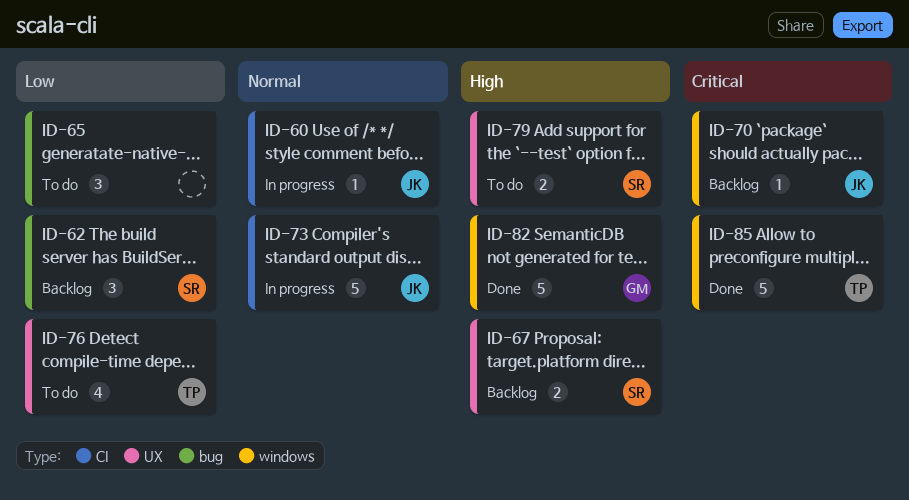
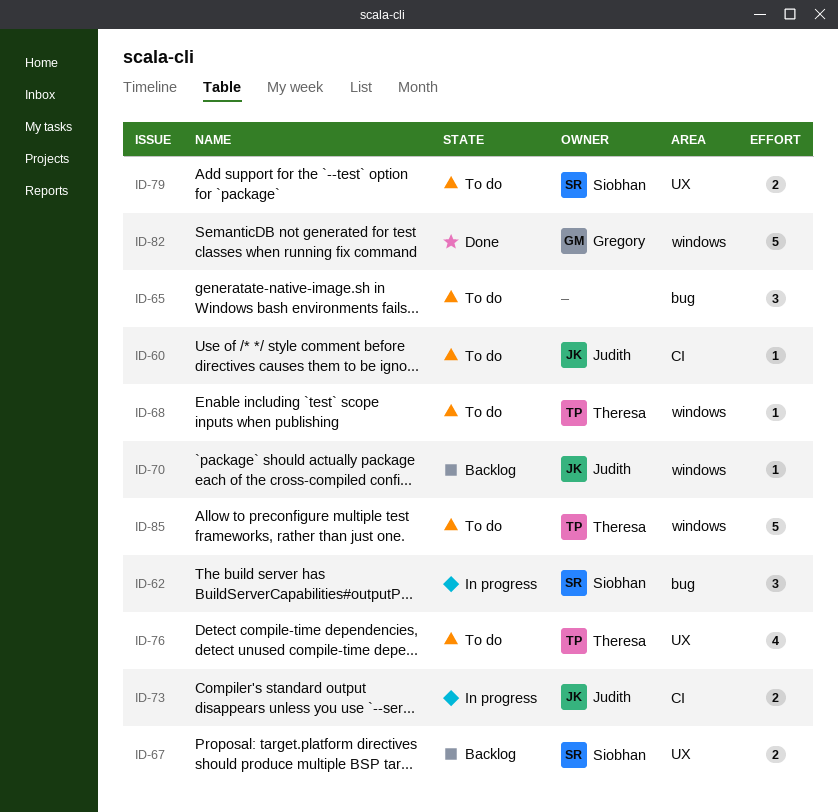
ID-60, status: In progress -> To do
ID-62, status: Backlog -> In progress
ID-68: none -> present
ID-73, estimate: 5 -> 2
ID-85, status: Done -> To do

